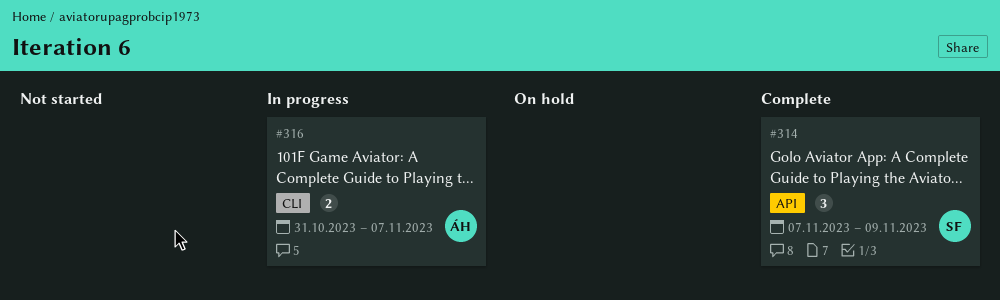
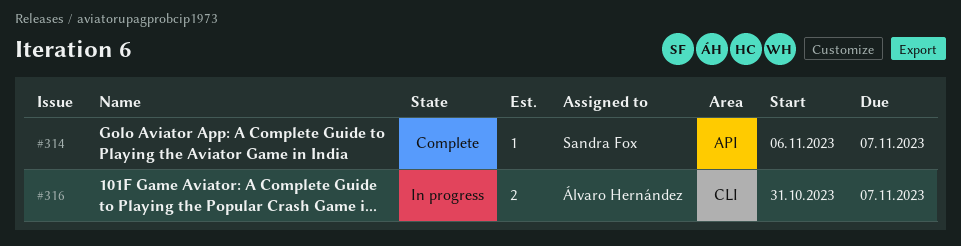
#314, estimate: 3 -> 1
#314, start: Nov 7 -> Nov 6
#314, due: Nov 9 -> Nov 7

